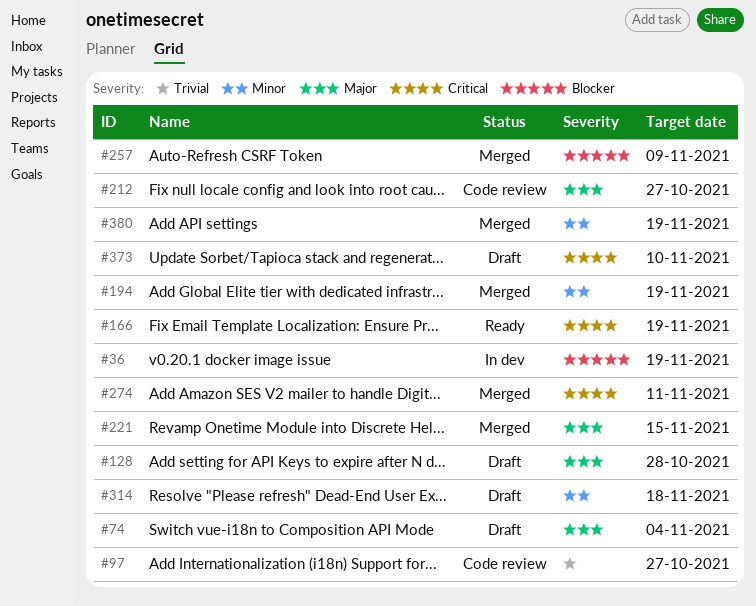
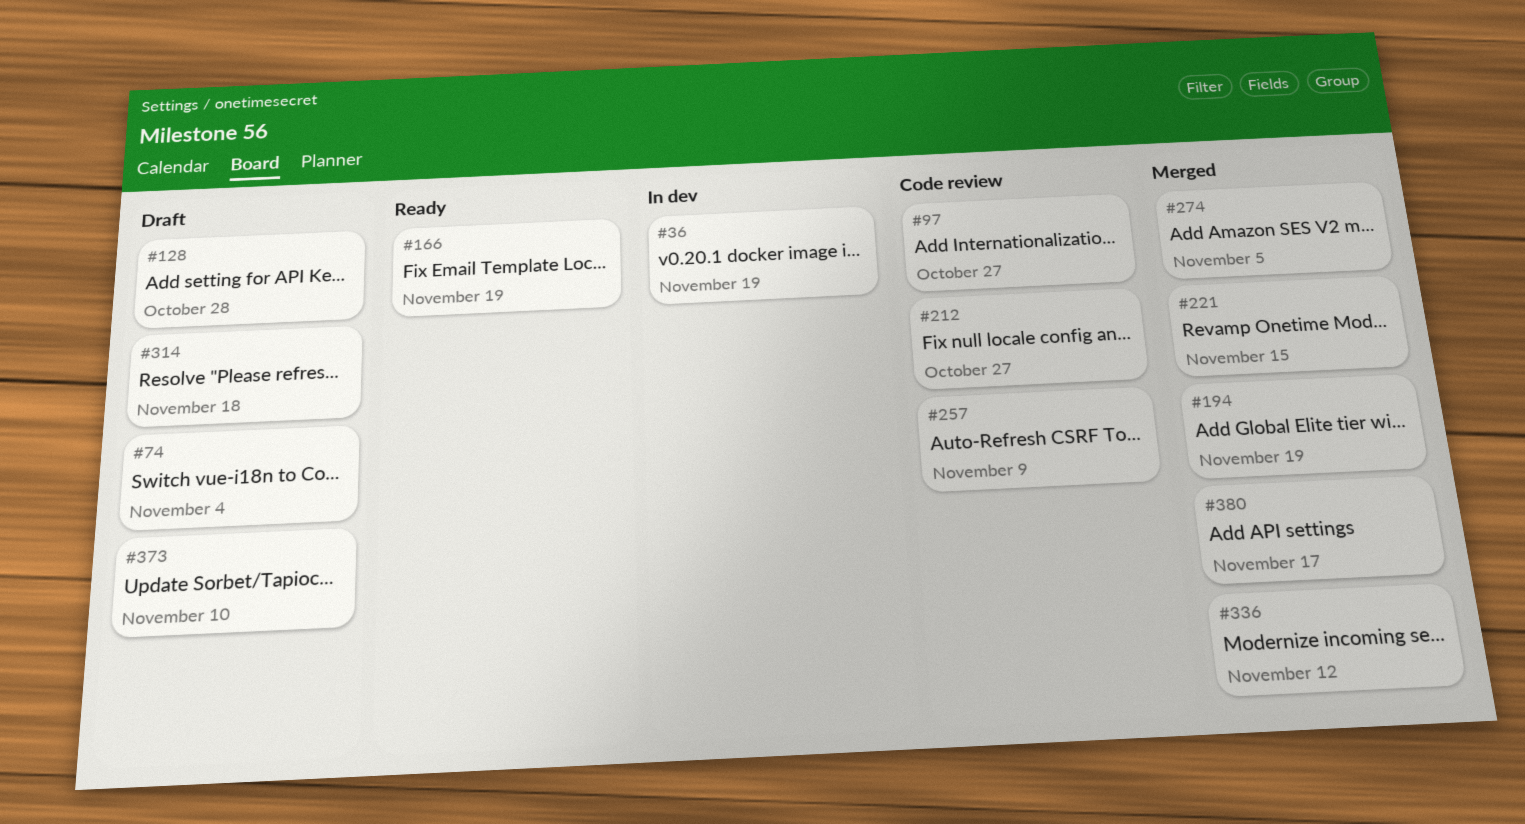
#257, status: Merged -> Code review
#274, due: Nov 11 -> Nov 5
#336: none -> present
#380, due: Nov 19 -> Nov 17

